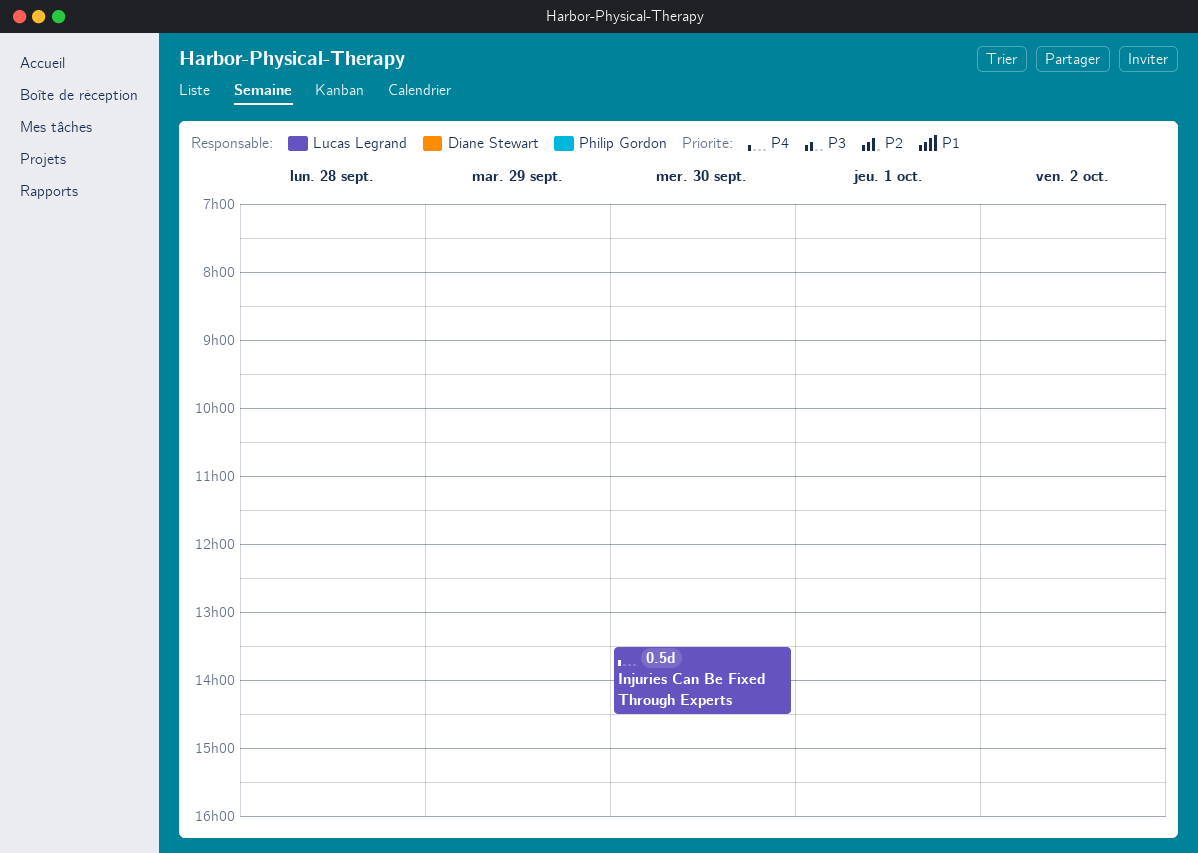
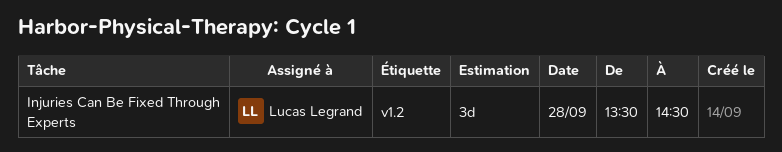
Injuries Can Be Fixed Through Experts, estimate: 0.5d -> 3d
Injuries Can Be Fixed Through Experts, day: Sep 30 -> Sep 28

